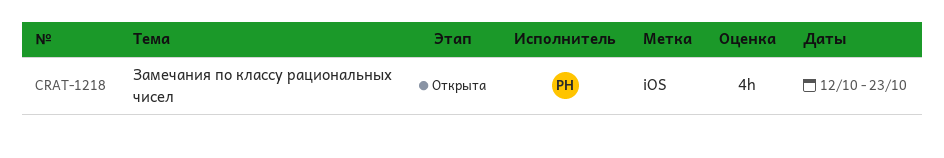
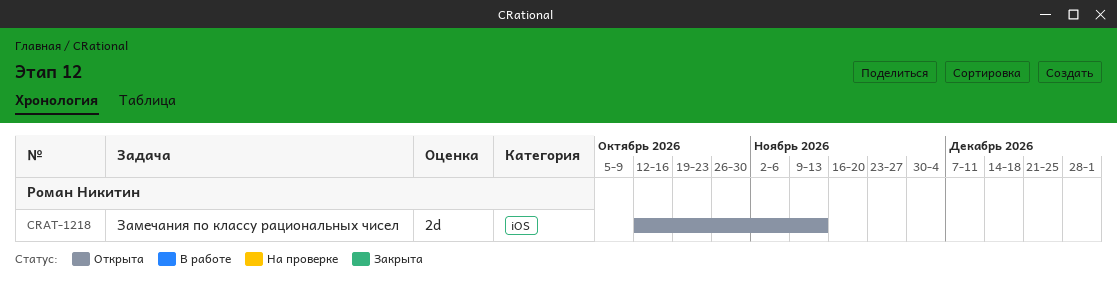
CRAT-1218, estimate: 4h -> 2d
CRAT-1218, due: Oct 23 -> Nov 13

